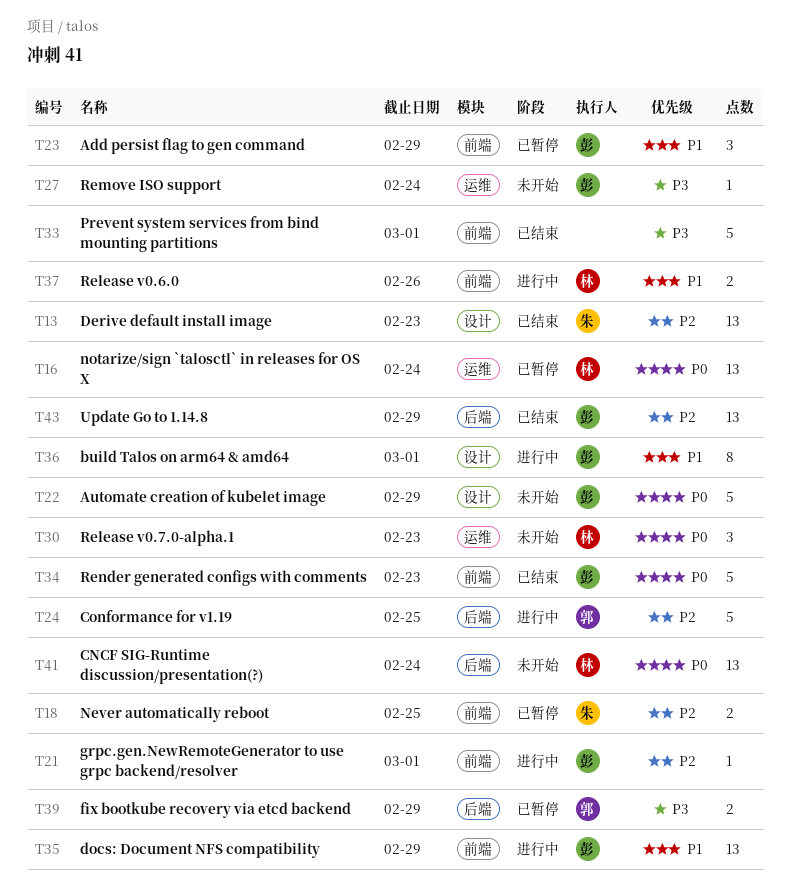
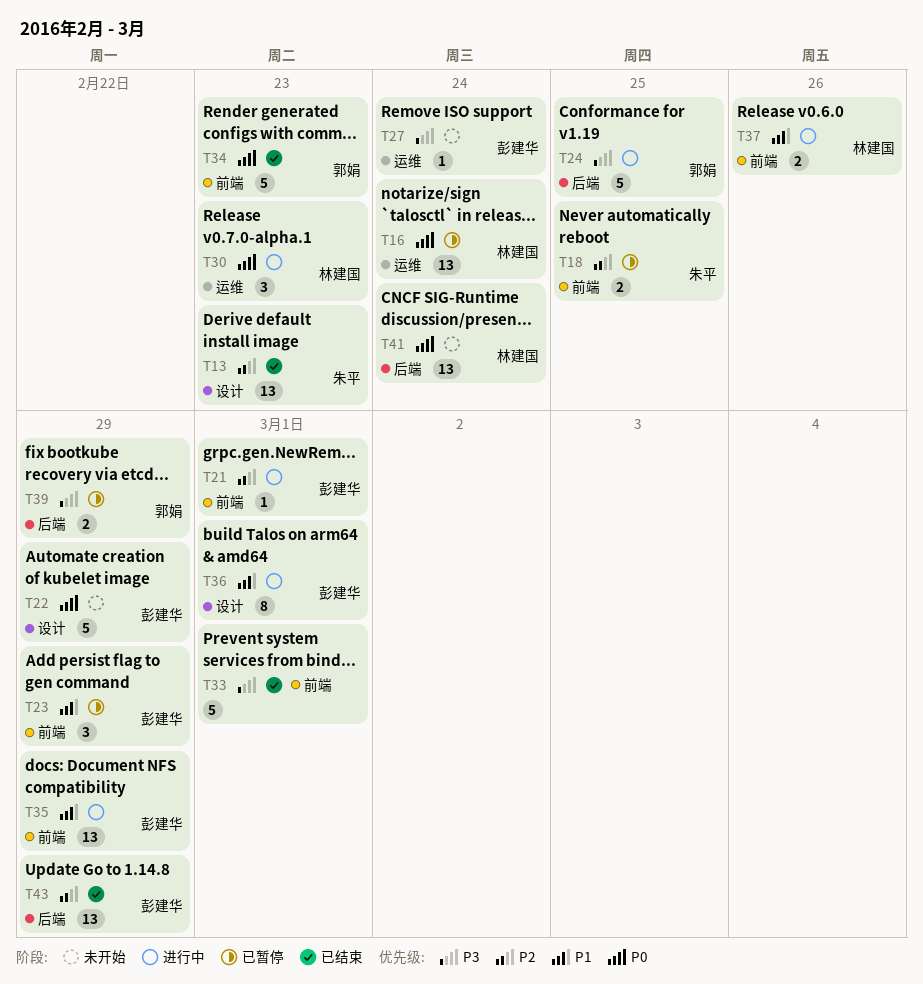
T24, priority: P2 -> P3
T30, status: 未开始 -> 进行中
T34, owner: 彭建华 -> 郭娟

